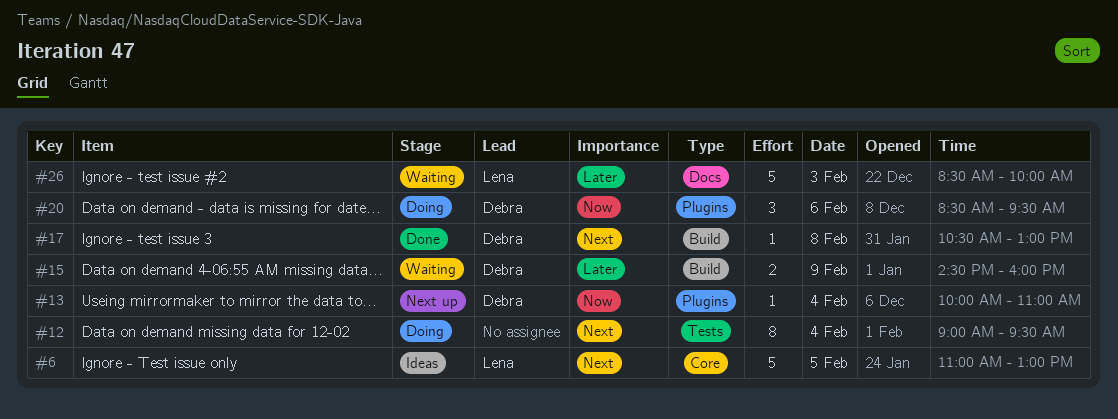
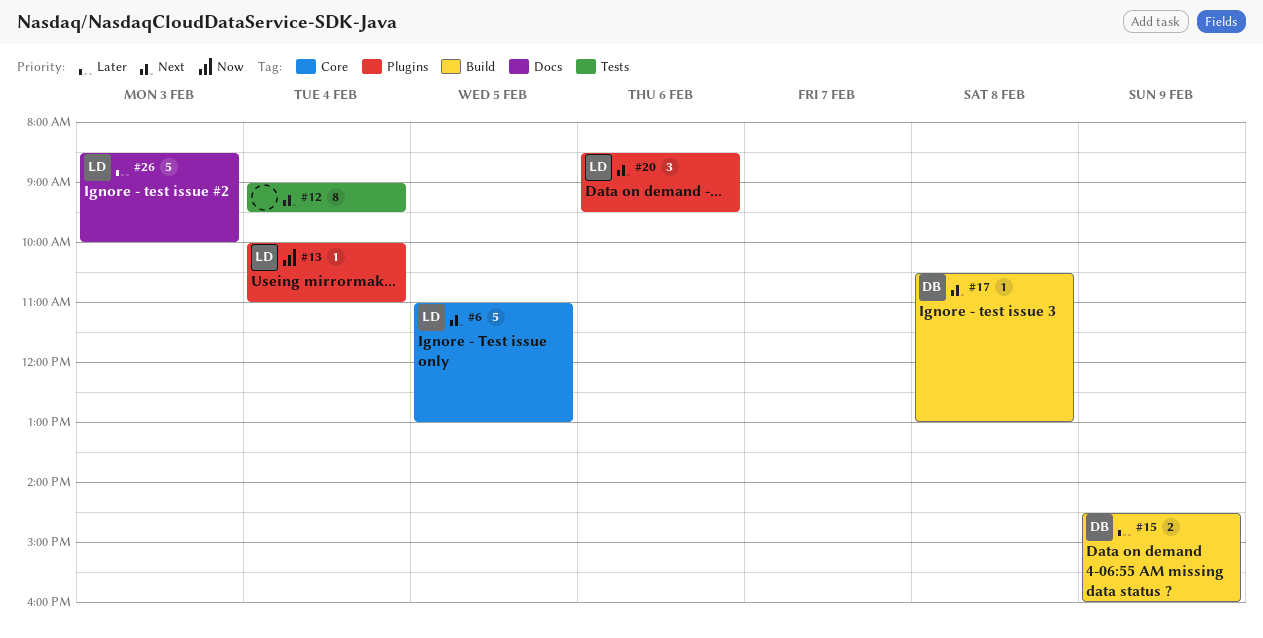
#13, owner: Debra -> Lena
#20, owner: Debra -> Lena
#20, priority: Now -> Next

